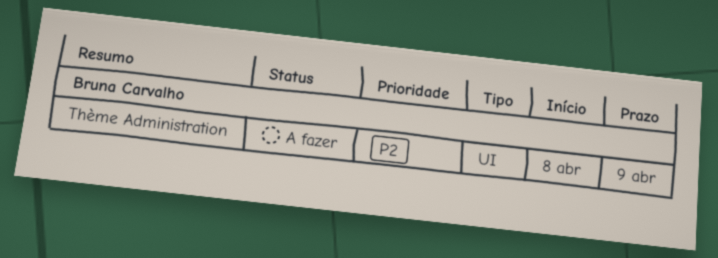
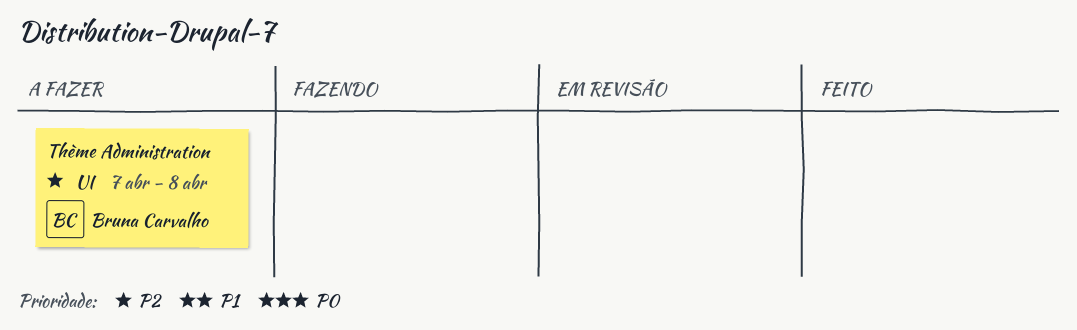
Thème Administration, start: Apr 8 -> Apr 7
Thème Administration, due: Apr 9 -> Apr 8

